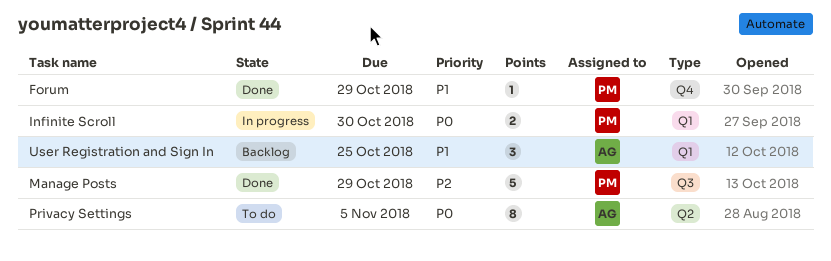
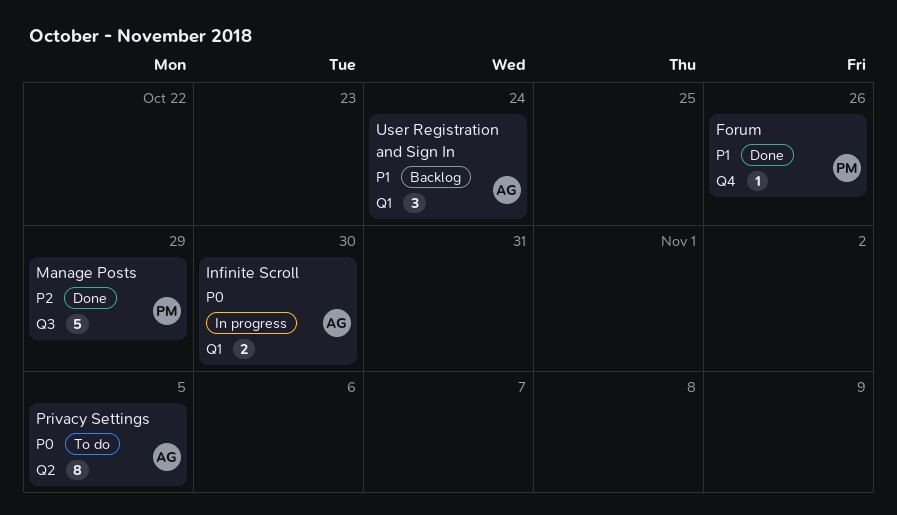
Forum, due: Oct 29 -> Oct 26
Infinite Scroll, owner: PM -> AG
User Registration and Sign In, due: Oct 25 -> Oct 24

